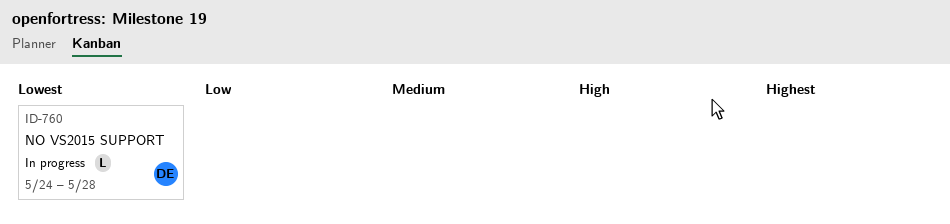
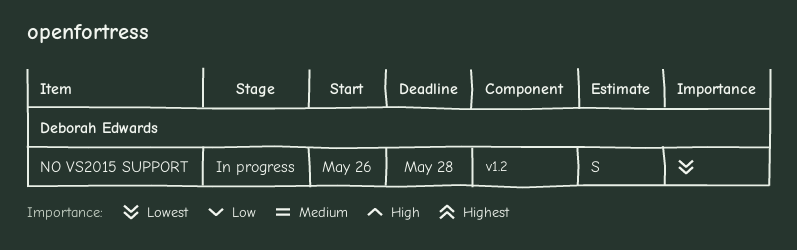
NO VS2015 SUPPORT, estimate: L -> S
NO VS2015 SUPPORT, start: May 24 -> May 26

